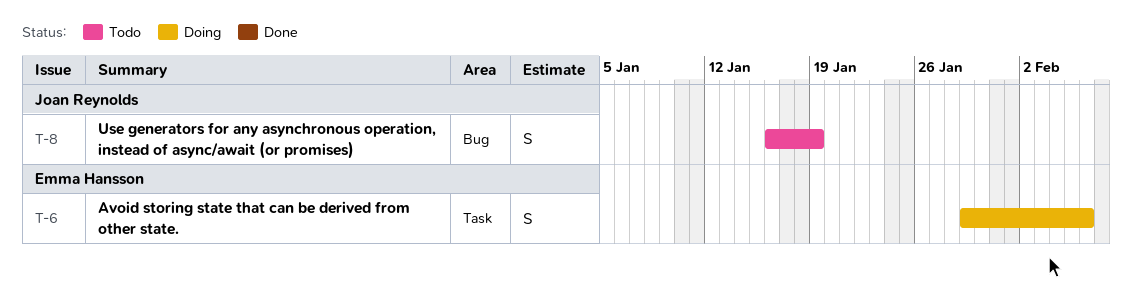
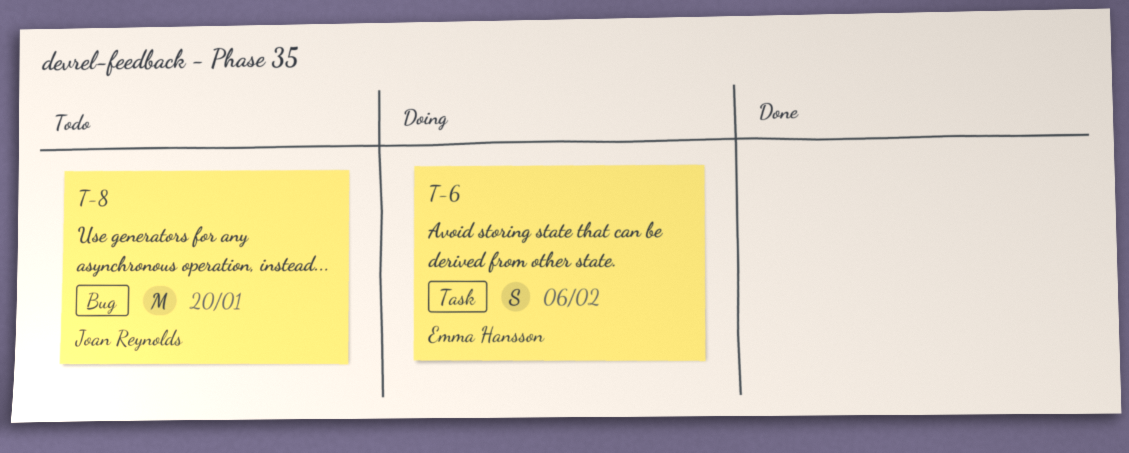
T-8, estimate: S -> M
T-8, due: Jan 19 -> Jan 20

